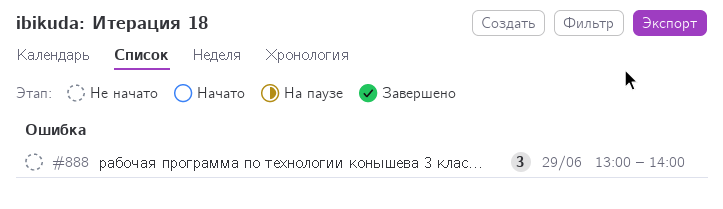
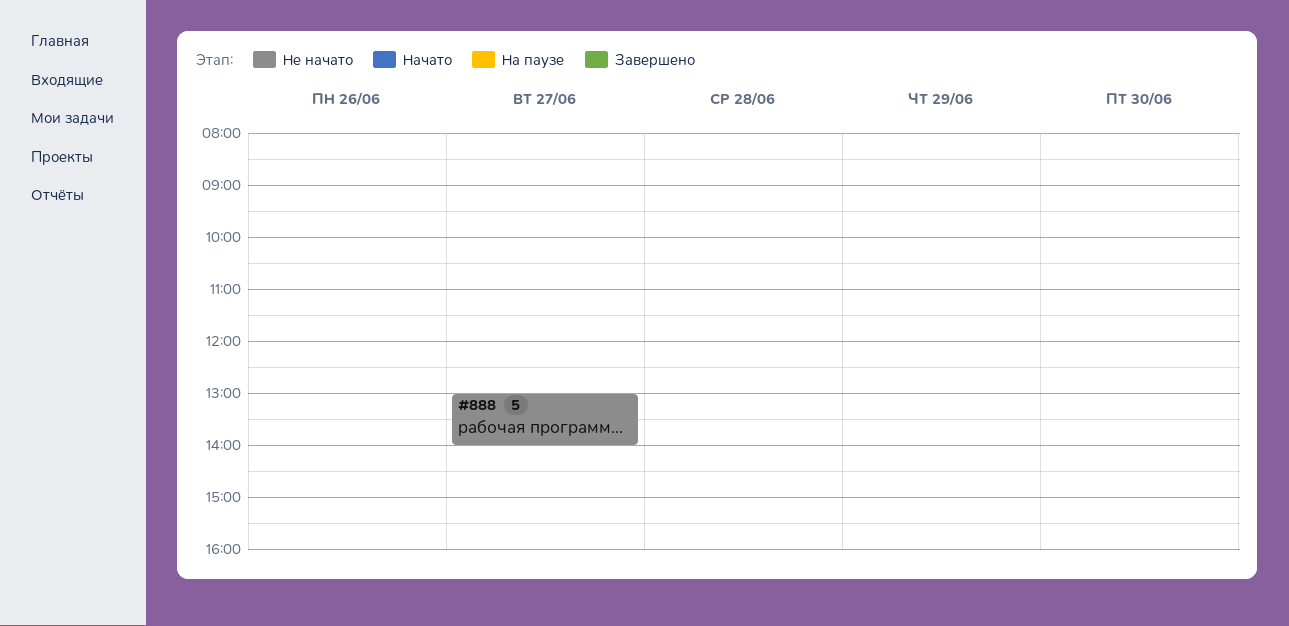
#888, estimate: 3 -> 5
#888, day: Jun 29 -> Jun 27

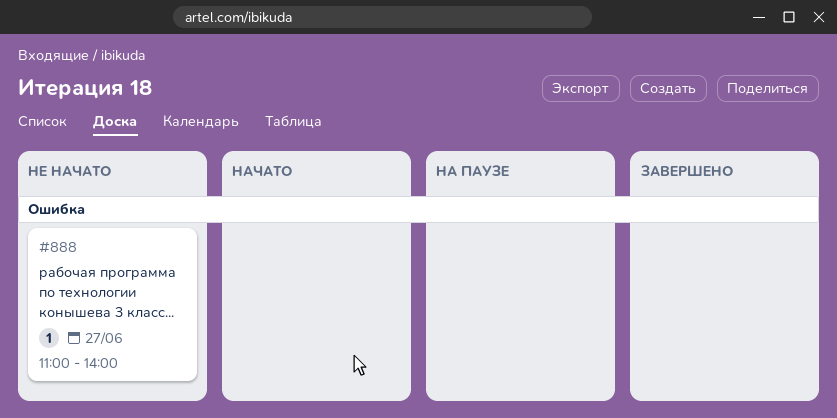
#888, estimate: 5 -> 1
#888, begins: 13:00 -> 11:00

